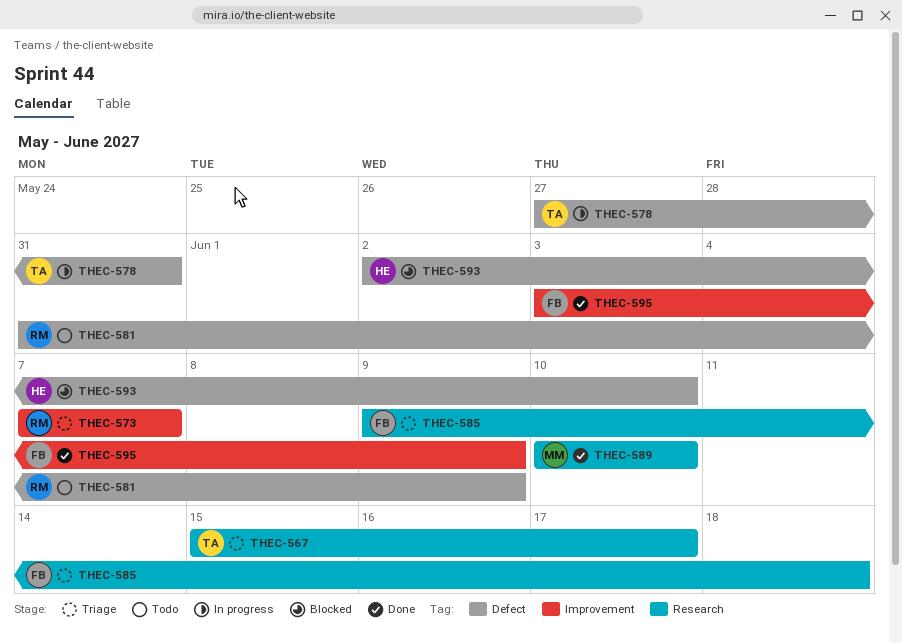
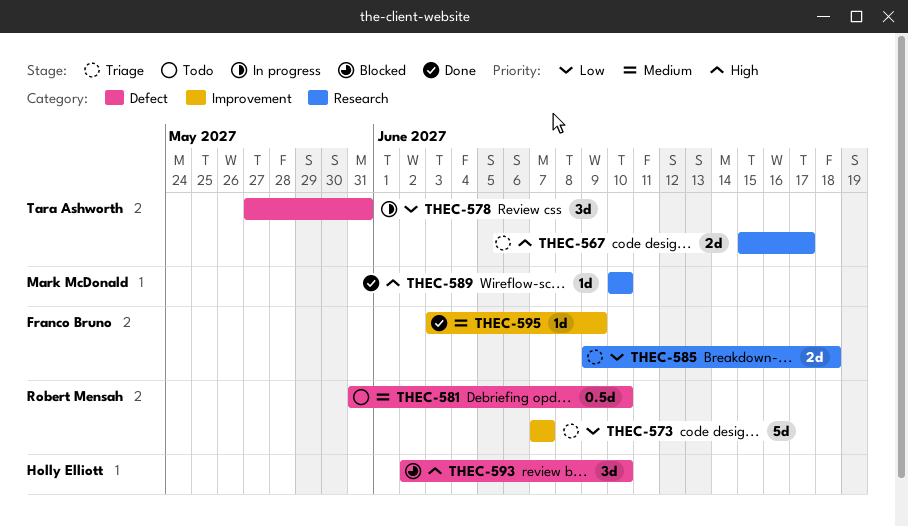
THEC-581, due: Jun 9 -> Jun 10

